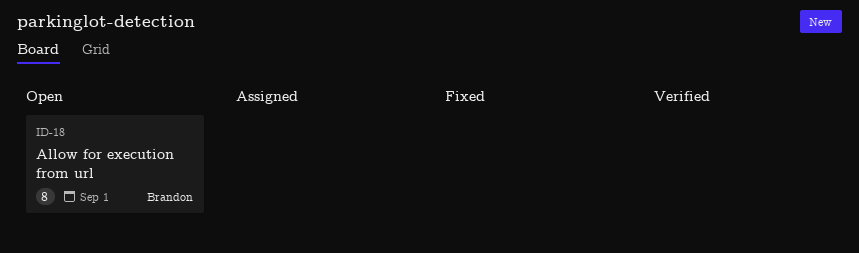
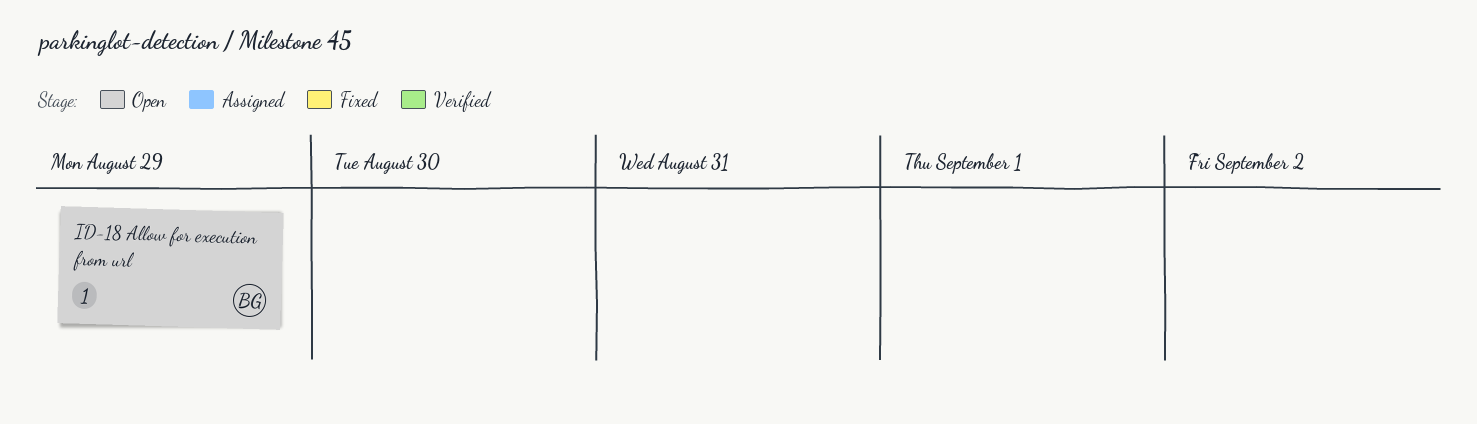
ID-18, estimate: 8 -> 1
ID-18, due: Sep 1 -> Aug 29

